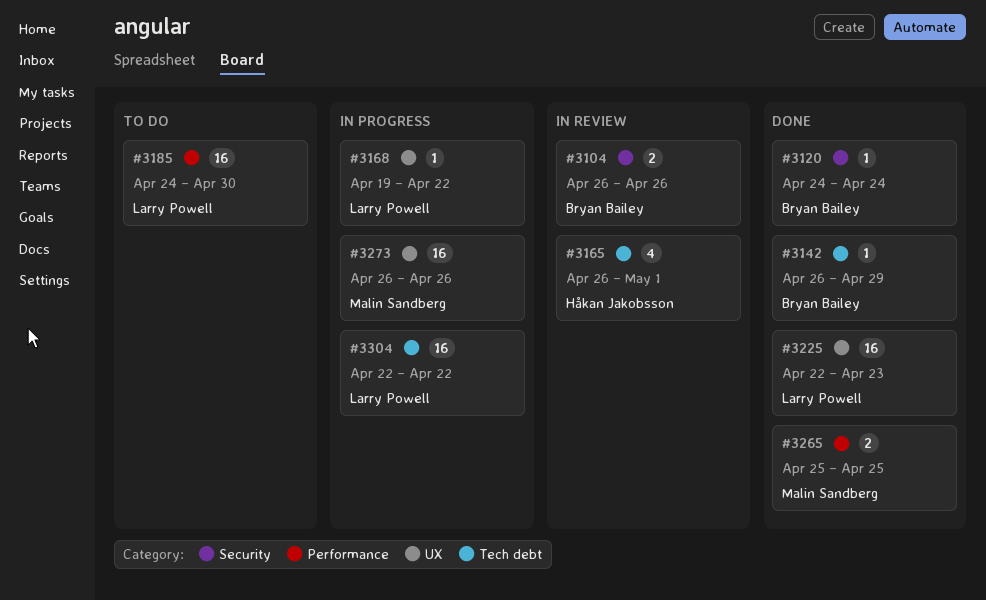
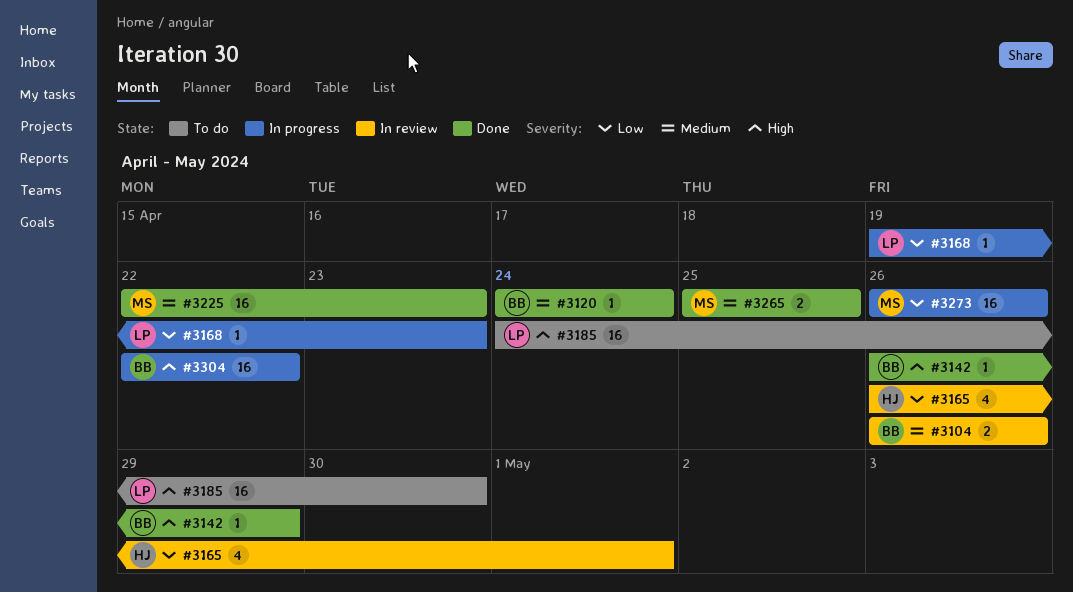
#3168, due: Apr 22 -> Apr 23
#3225, owner: Larry Powell -> Malin Sandberg
#3304, owner: Larry Powell -> Bryan Bailey

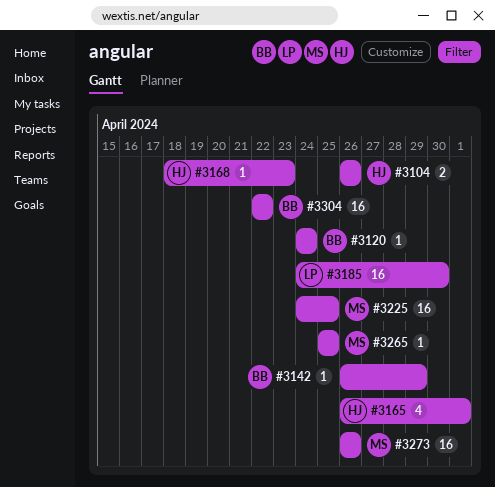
#3104, owner: BB -> HJ
#3168, owner: LP -> HJ
#3168, start: Apr 19 -> Apr 18
#3225, start: Apr 22 -> Apr 24
#3225, due: Apr 23 -> Apr 25
#3265, estimate: 2 -> 1

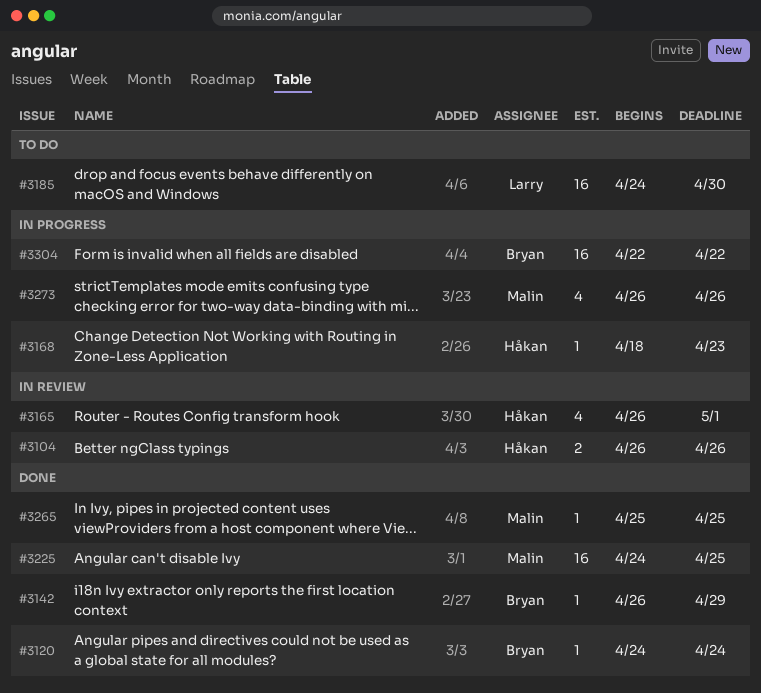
#3273, estimate: 16 -> 4

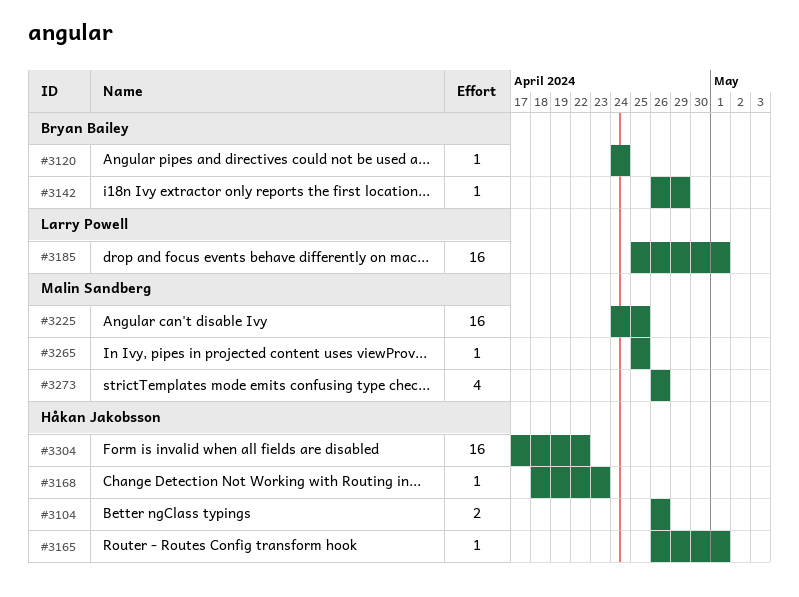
#3165, estimate: 4 -> 1
#3185, start: Apr 24 -> Apr 25
#3185, due: Apr 30 -> May 1
#3304, owner: Bryan Bailey -> Håkan Jakobsson
#3304, start: Apr 22 -> Apr 17

